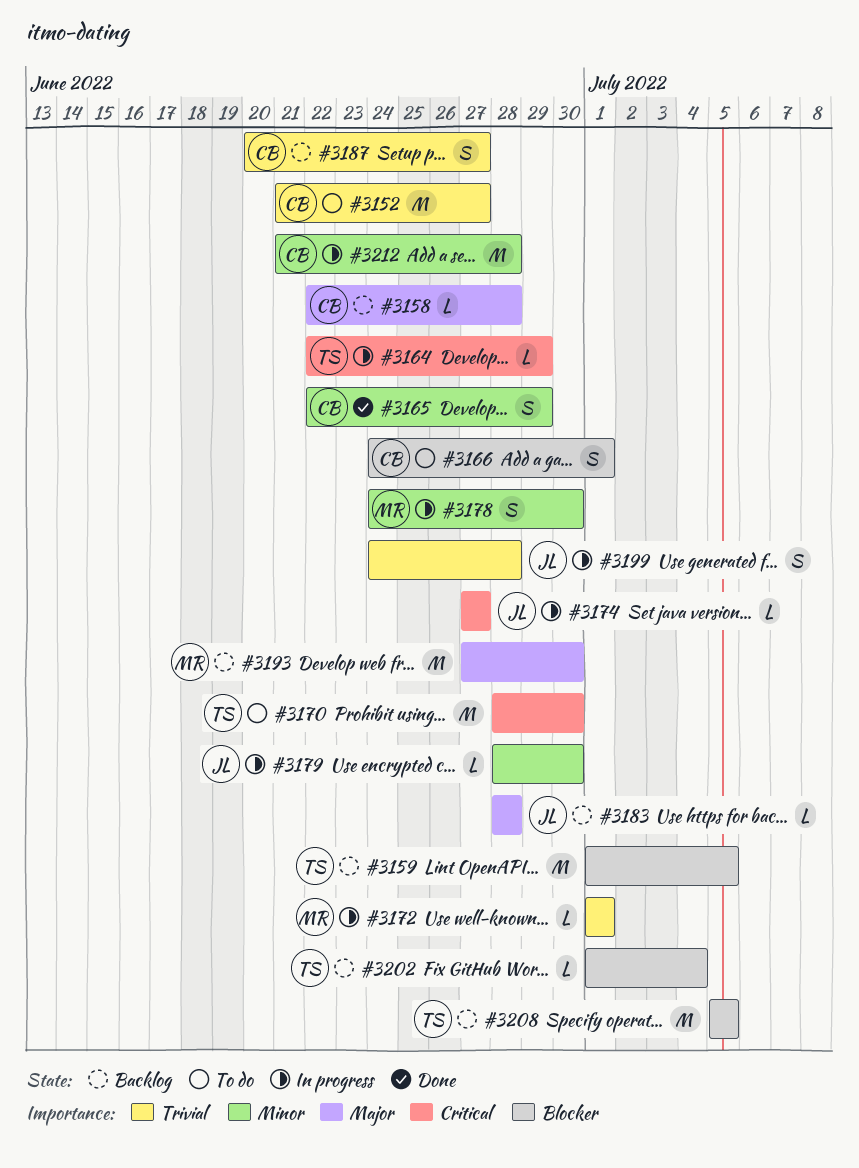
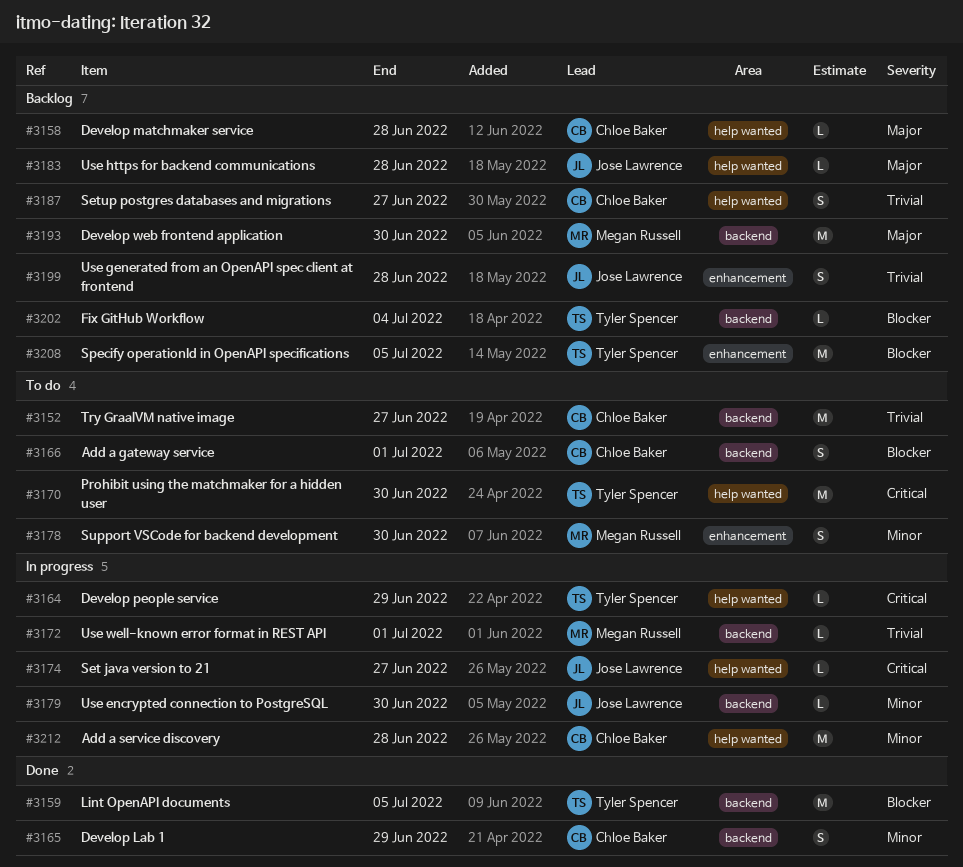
#3159, status: Backlog -> Done
#3178, status: In progress -> To do
#3199, status: In progress -> Backlog

